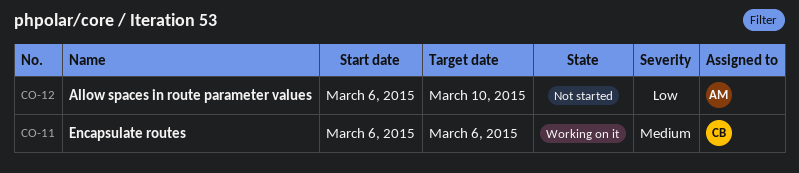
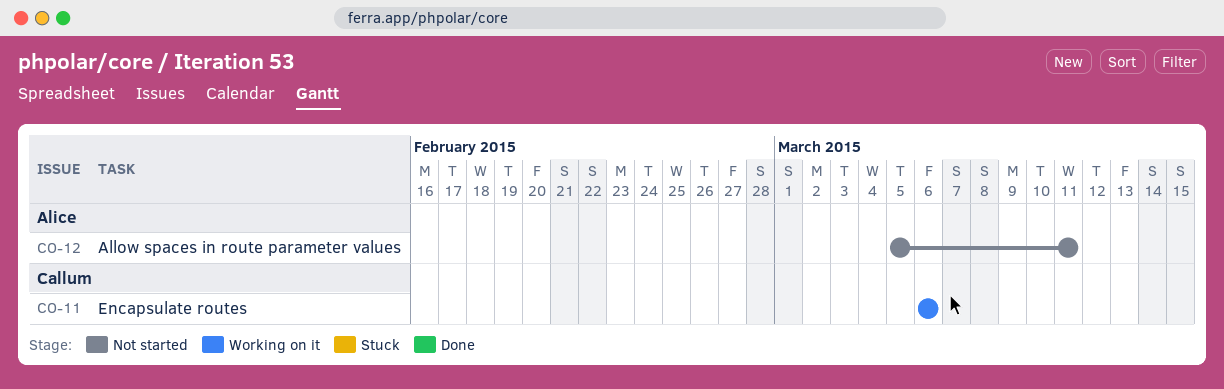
CO-12, start: Mar 6 -> Mar 5
CO-12, due: Mar 10 -> Mar 11

